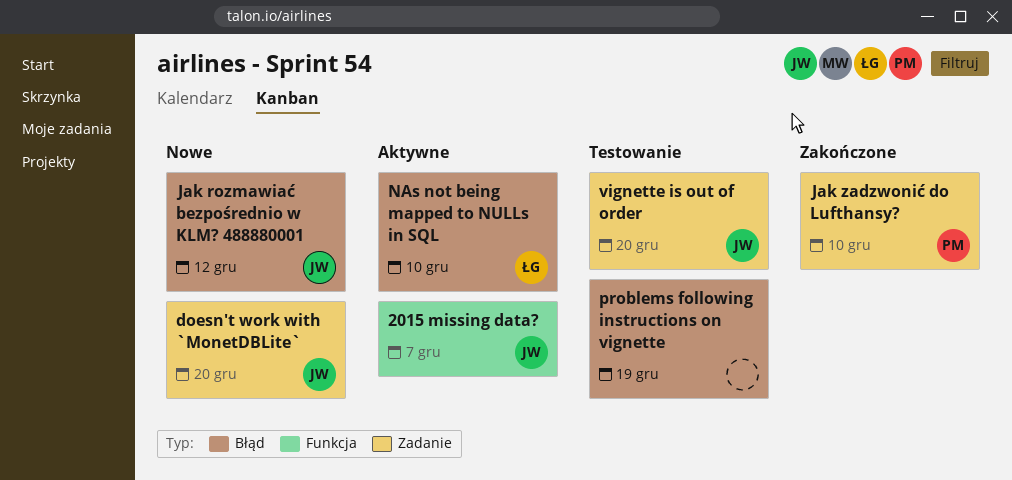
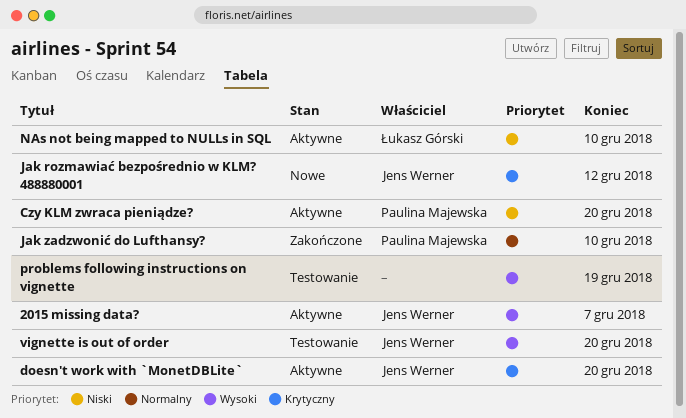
Czy KLM zwraca pieniądze?: none -> present
doesn't work with `MonetDBLite`, status: Nowe -> Aktywne

